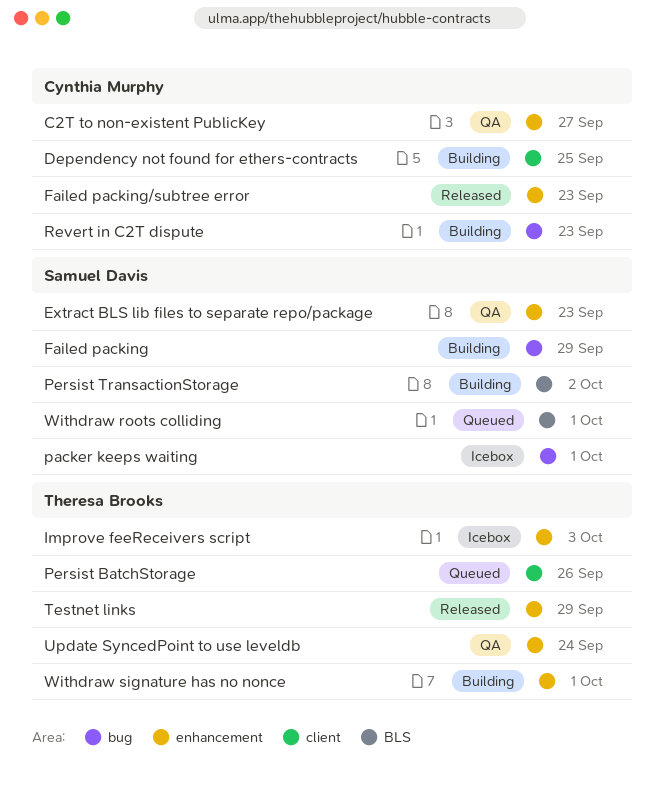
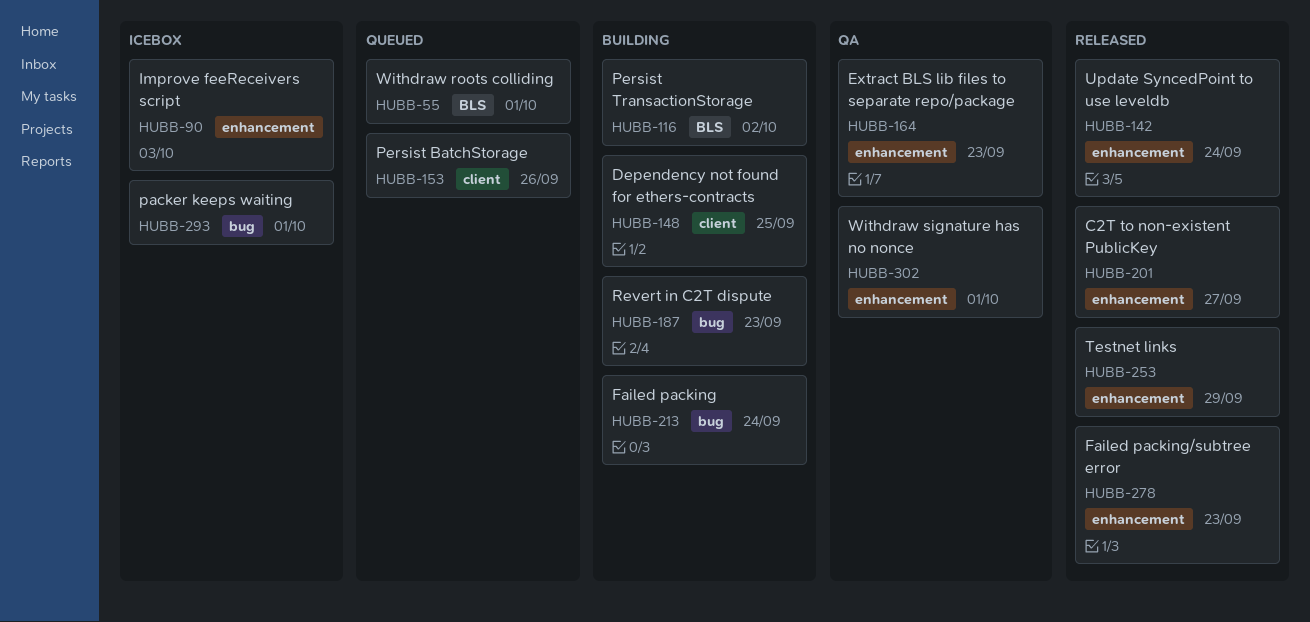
C2T to non-existent PublicKey, status: QA -> Released
Failed packing, due: Sep 29 -> Sep 24
Update SyncedPoint to use leveldb, status: QA -> Released
Withdraw signature has no nonce, status: Building -> QA

